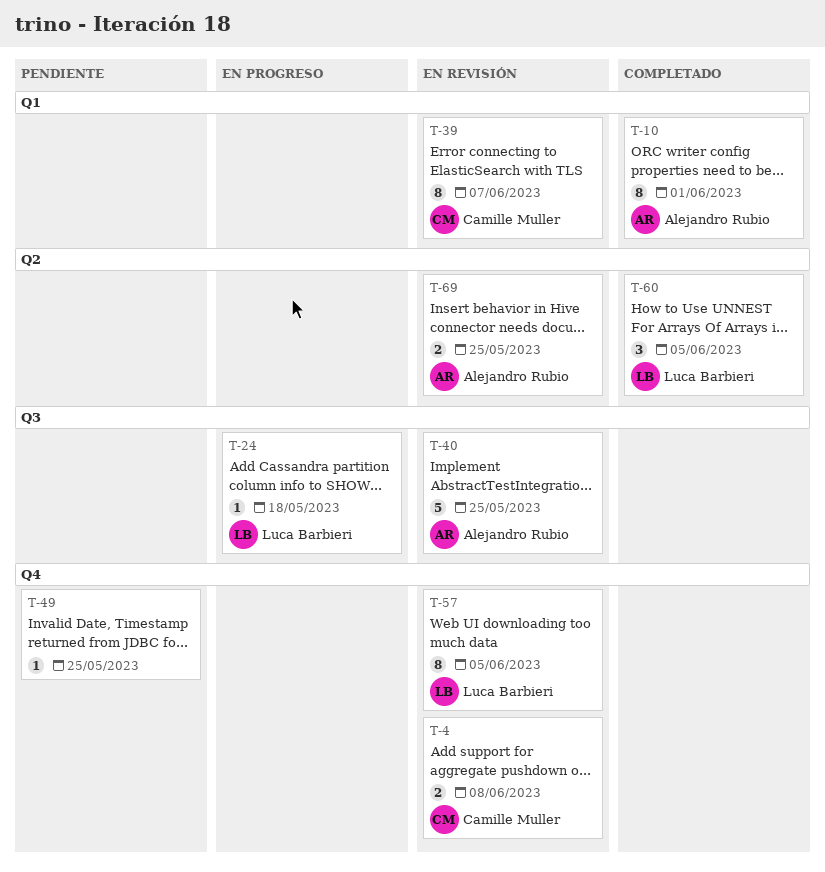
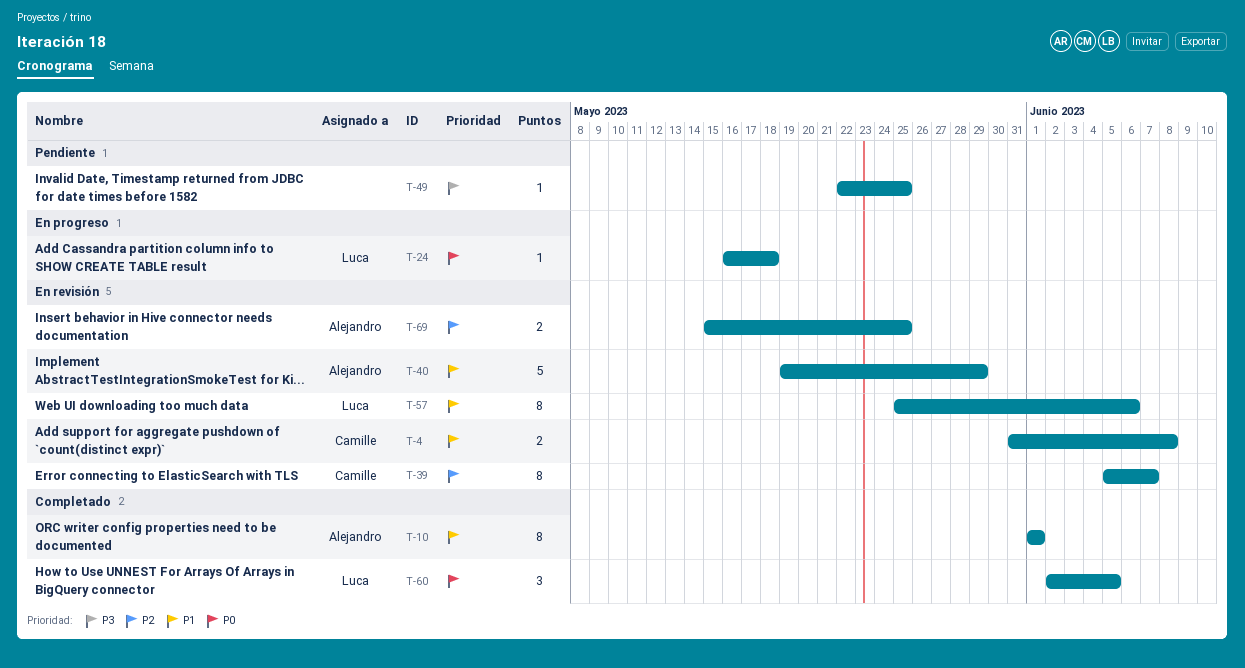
T-40, due: May 25 -> May 29
T-57, due: Jun 5 -> Jun 6

